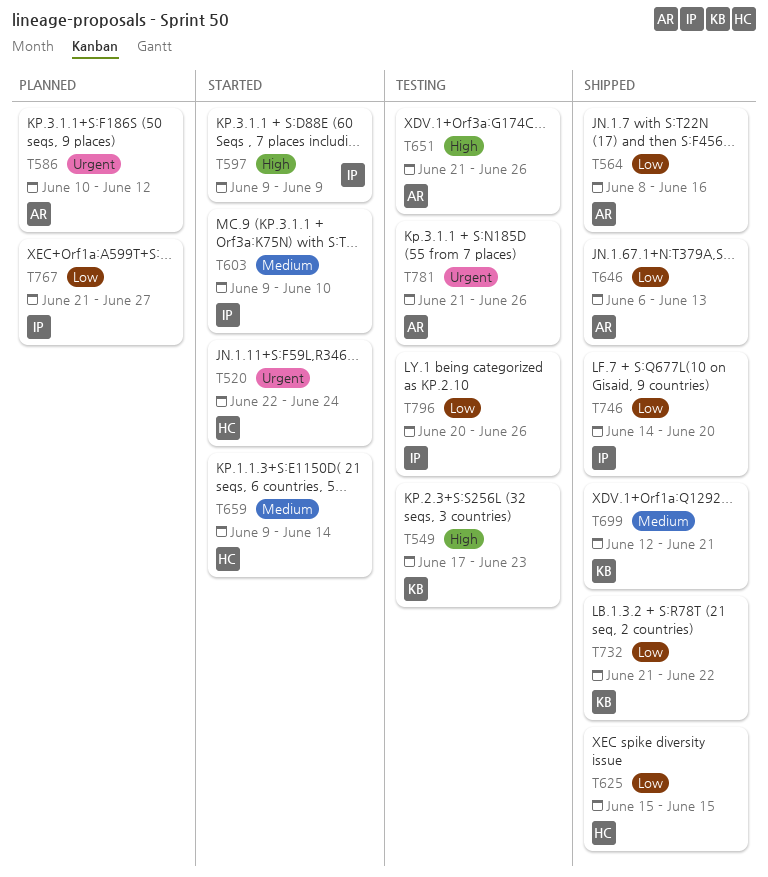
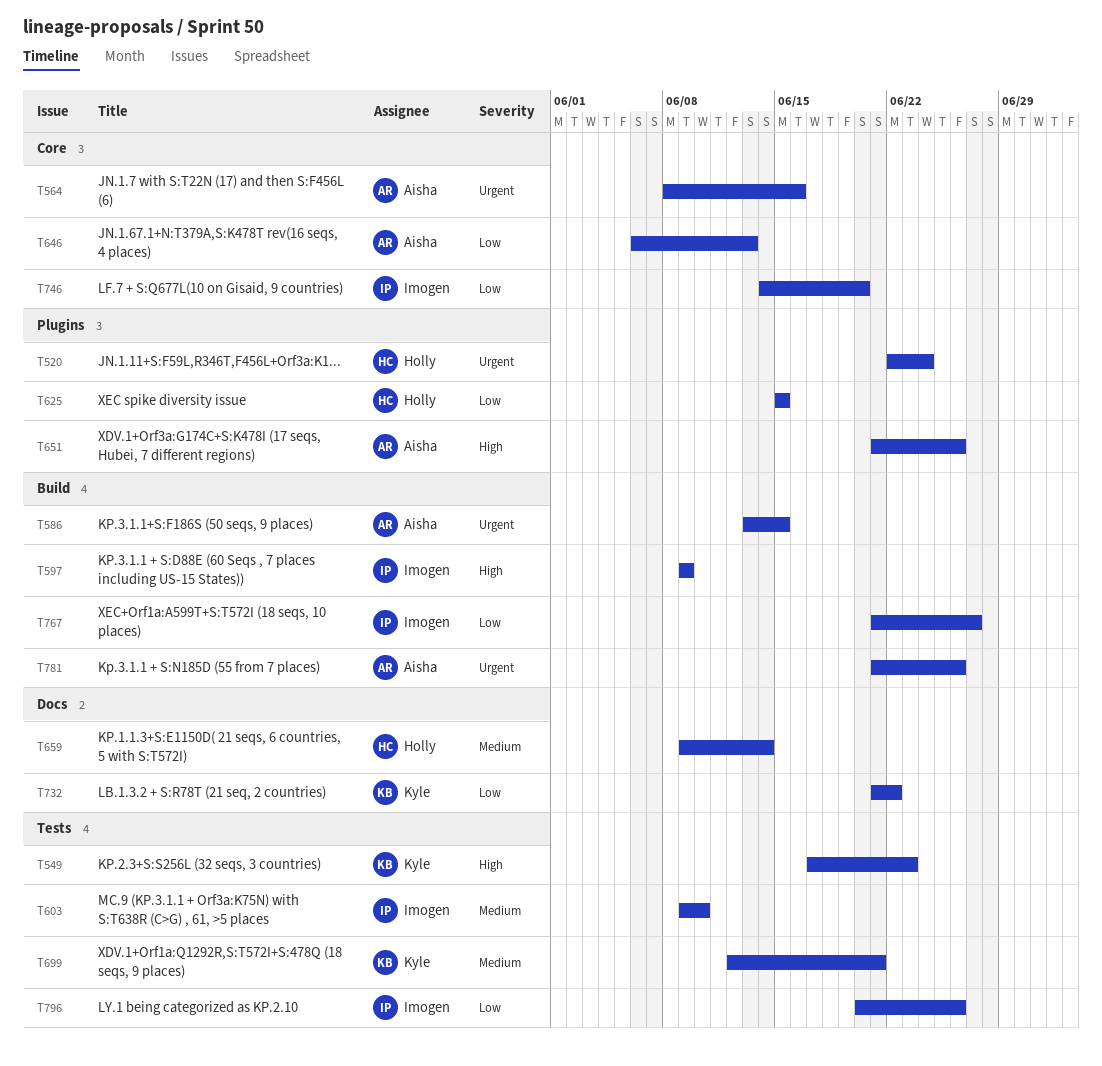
T564, priority: Low -> Urgent
T586, start: Jun 10 -> Jun 13
T586, due: Jun 12 -> Jun 15

